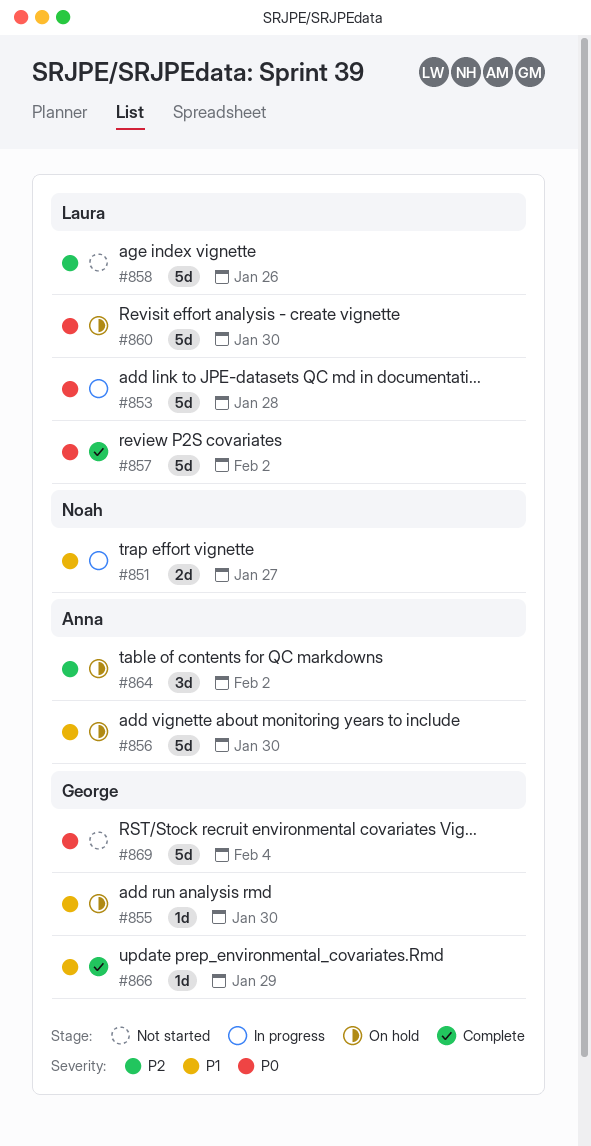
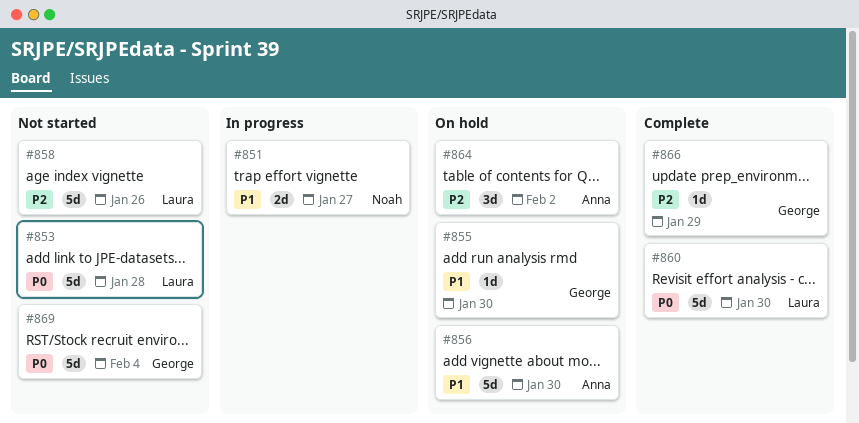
#853, status: In progress -> Not started
#857: present -> none
#860, status: On hold -> Complete
#866, priority: P1 -> P2

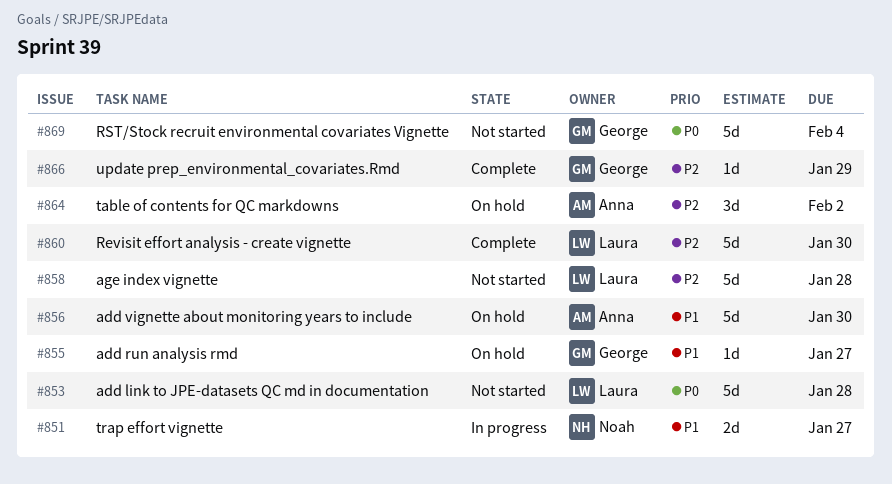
#855, due: Jan 30 -> Jan 27
#858, due: Jan 26 -> Jan 28
#860, priority: P0 -> P2

